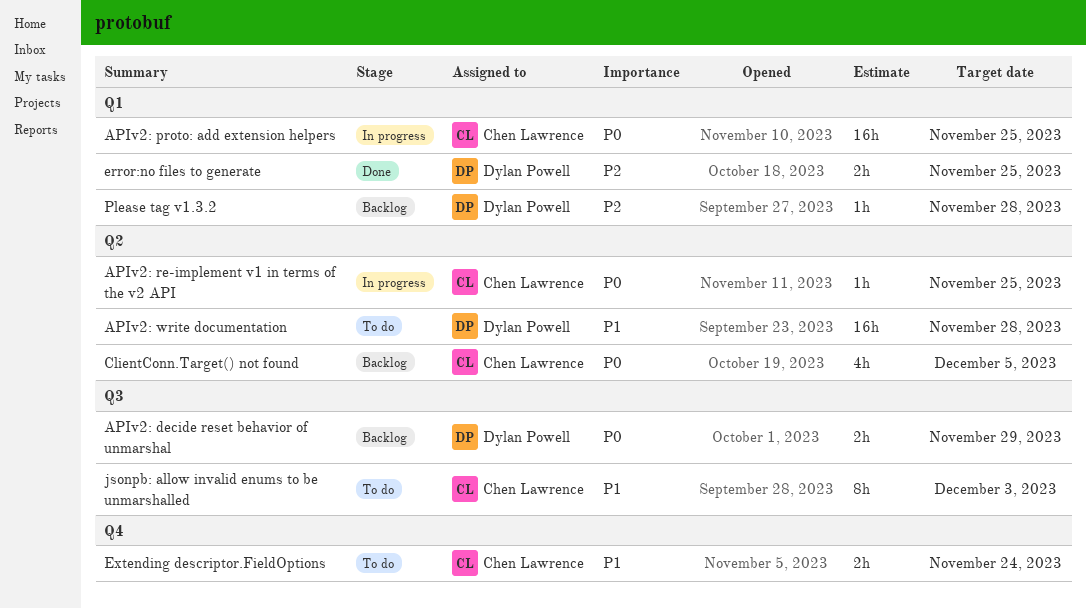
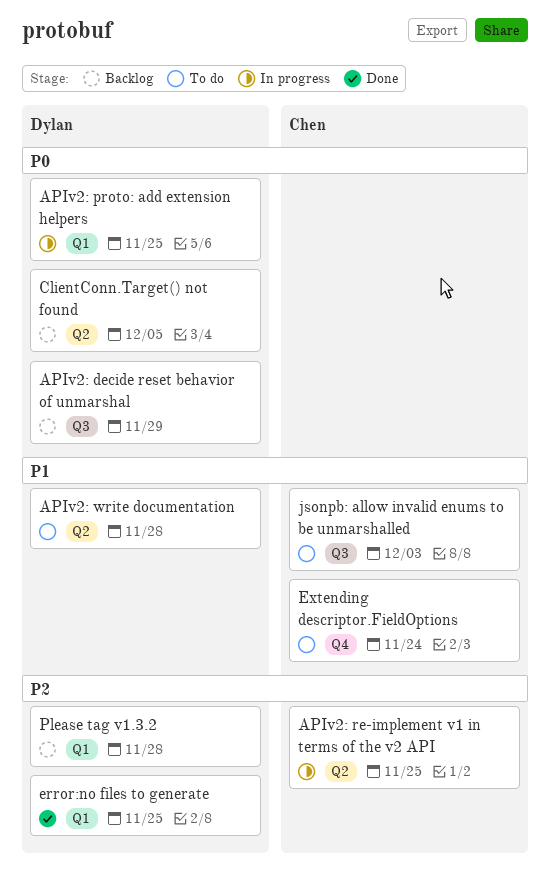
APIv2: proto: add extension helpers, owner: Chen Lawrence -> Dylan Powell
APIv2: re-implement v1 in terms of the v2 API, priority: P0 -> P2
ClientConn.Target() not found, owner: Chen Lawrence -> Dylan Powell

